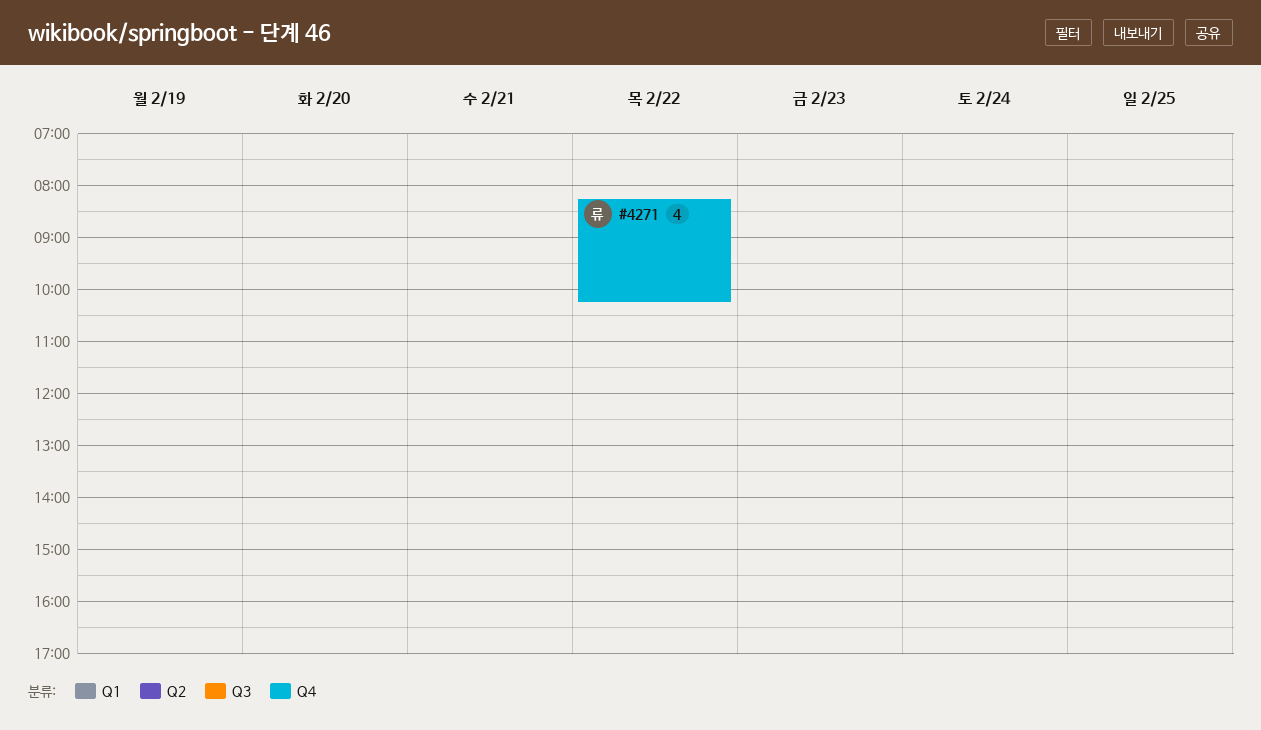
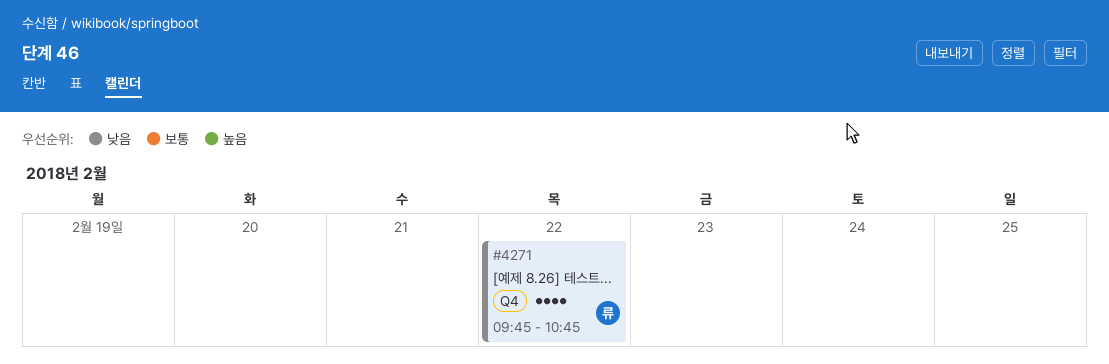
#4271, begins: 08:15 -> 09:45
#4271, ends: 10:15 -> 10:45

